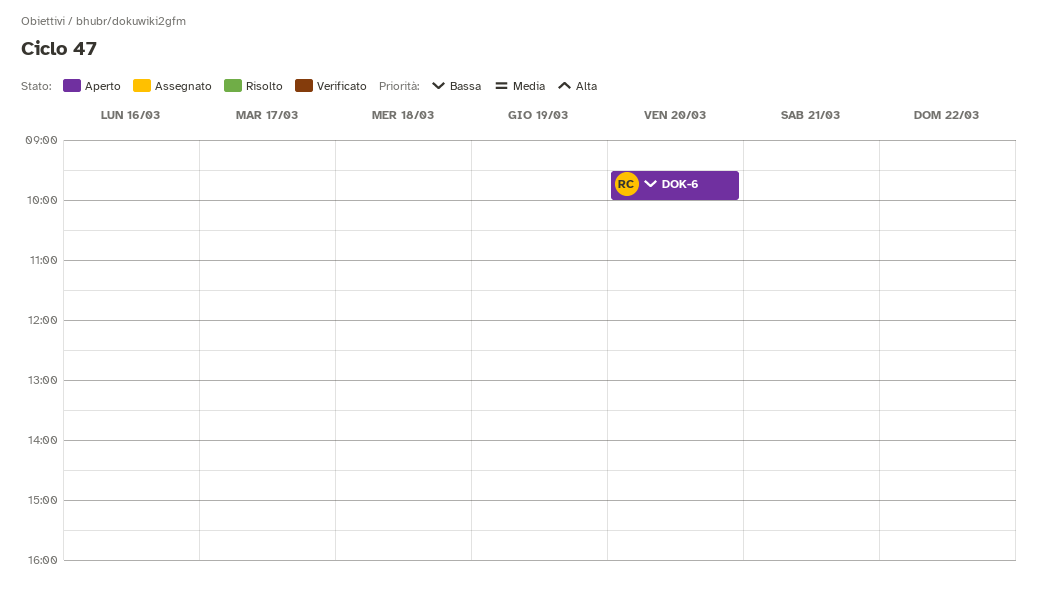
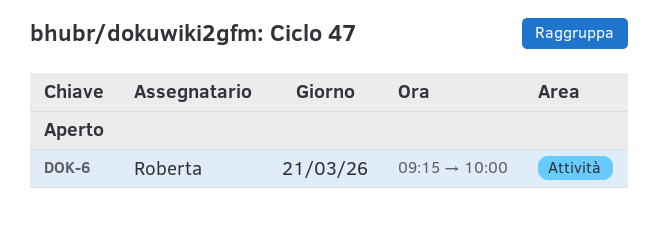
DOK-6, day: Mar 20 -> Mar 21
DOK-6, begins: 09:30 -> 09:15

